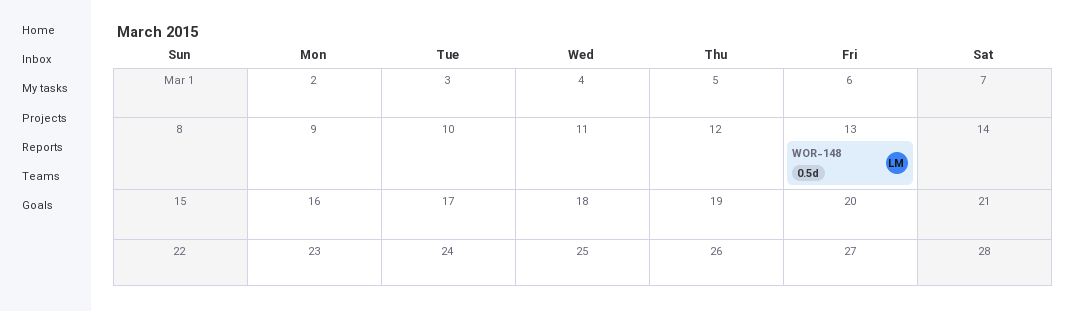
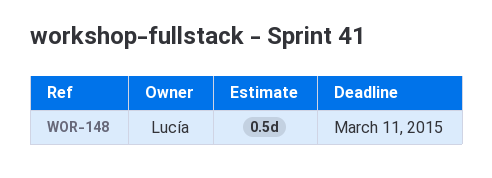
WOR-148, due: Mar 13 -> Mar 11

